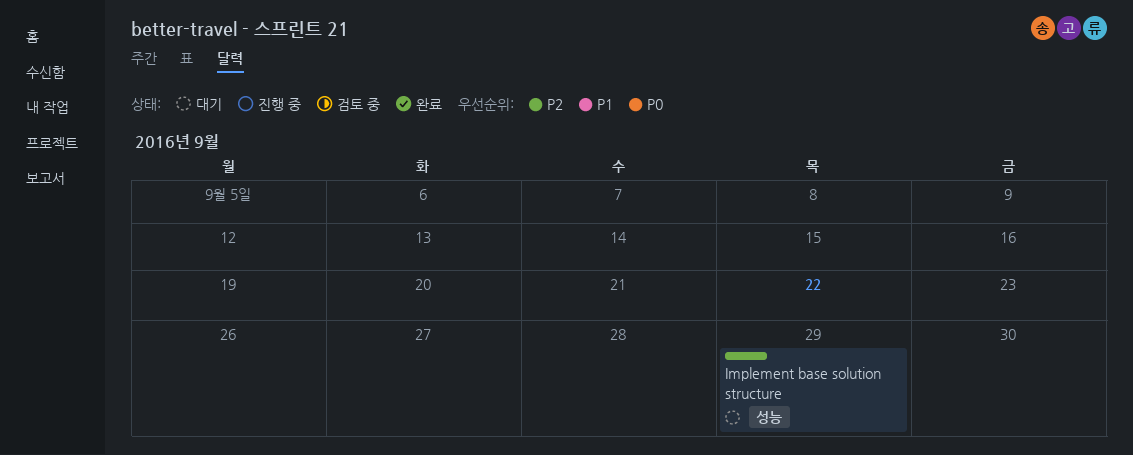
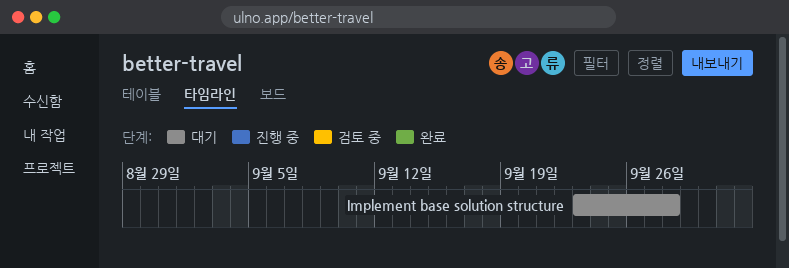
Implement base solution structure, due: Sep 29 -> Sep 28

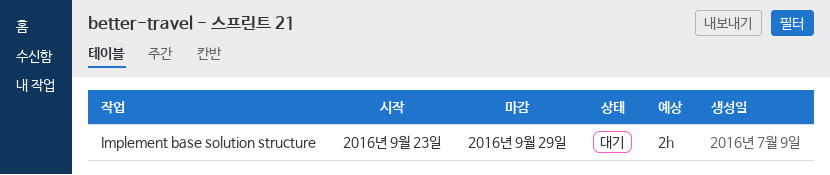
Implement base solution structure, due: Sep 28 -> Sep 29

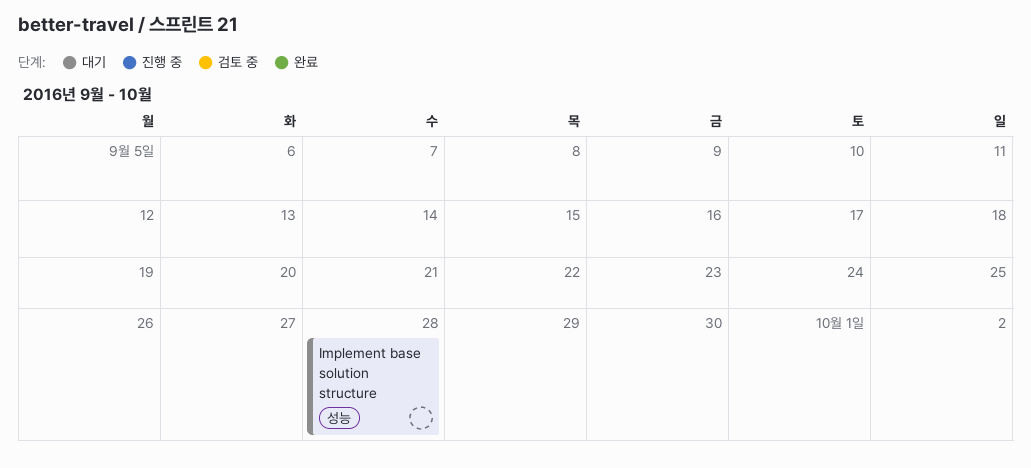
Implement base solution structure, due: Sep 29 -> Sep 28

